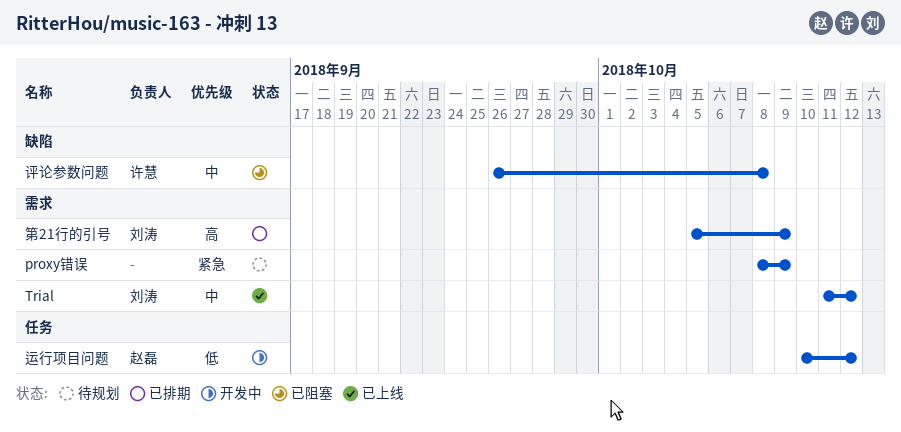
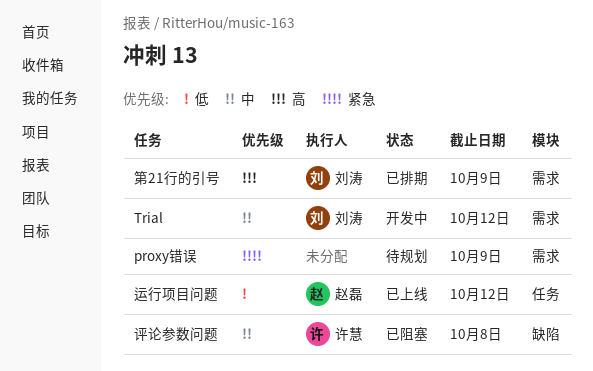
Trial, status: 已上线 -> 开发中
运行项目问题, status: 开发中 -> 已上线

